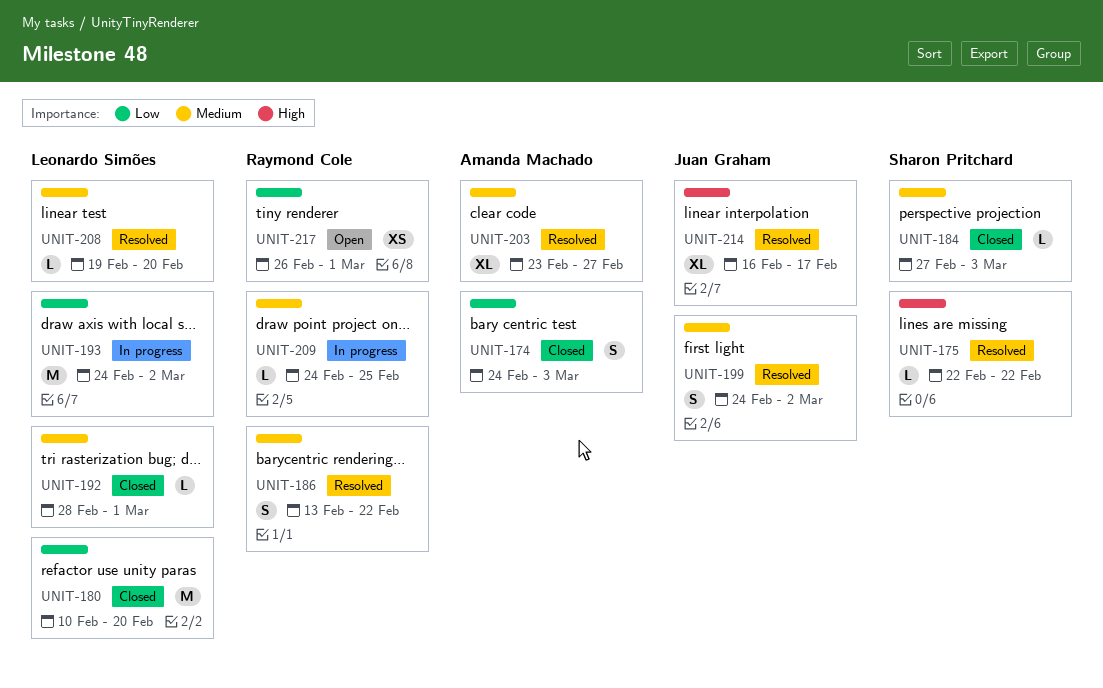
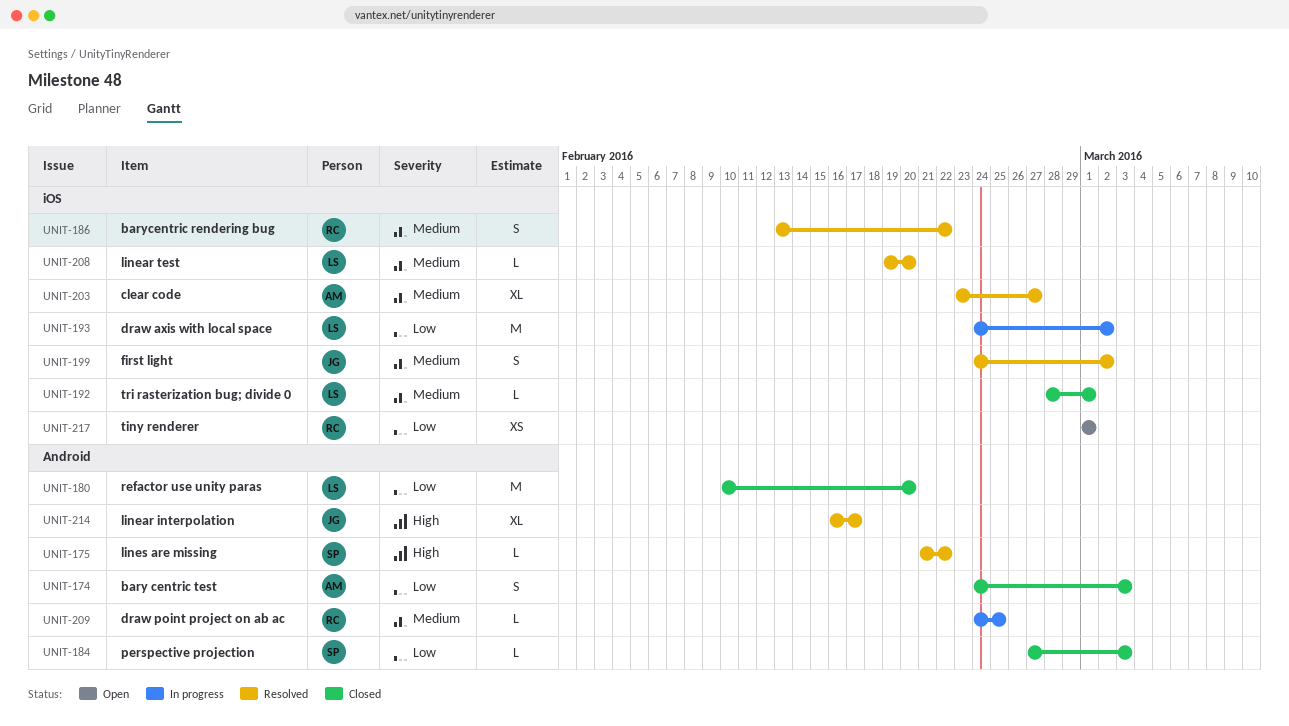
UNIT-175, start: Feb 22 -> Feb 21
UNIT-184, priority: Medium -> Low
UNIT-217, start: Feb 26 -> Mar 1

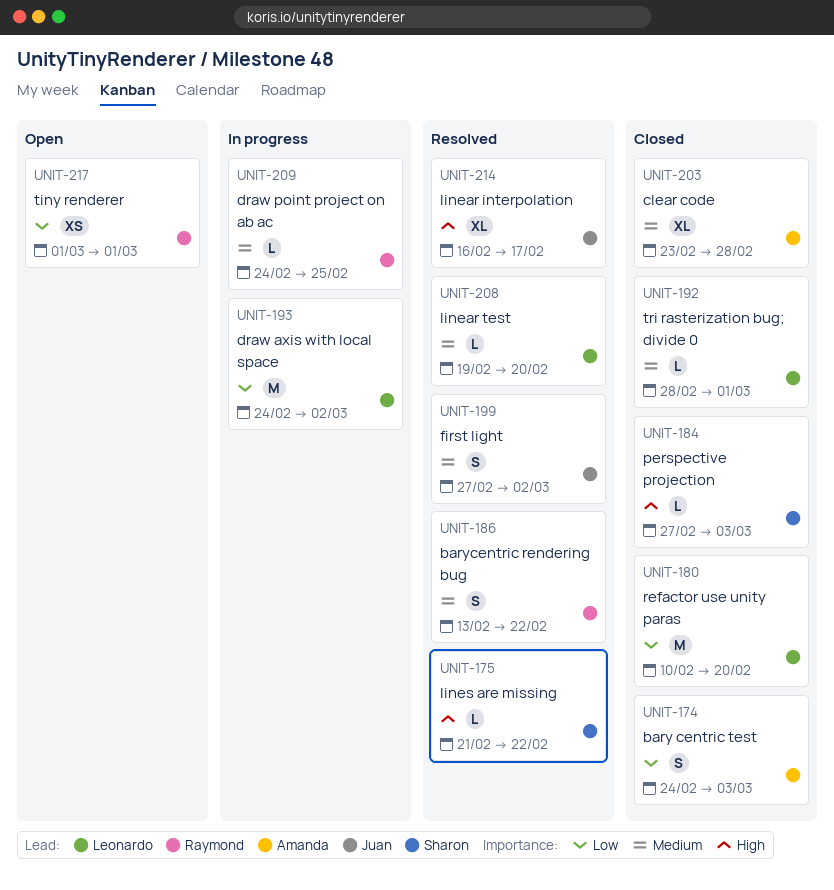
UNIT-184, priority: Low -> High
UNIT-199, start: Feb 24 -> Feb 27
UNIT-203, status: Resolved -> Closed
UNIT-203, due: Feb 27 -> Feb 28

